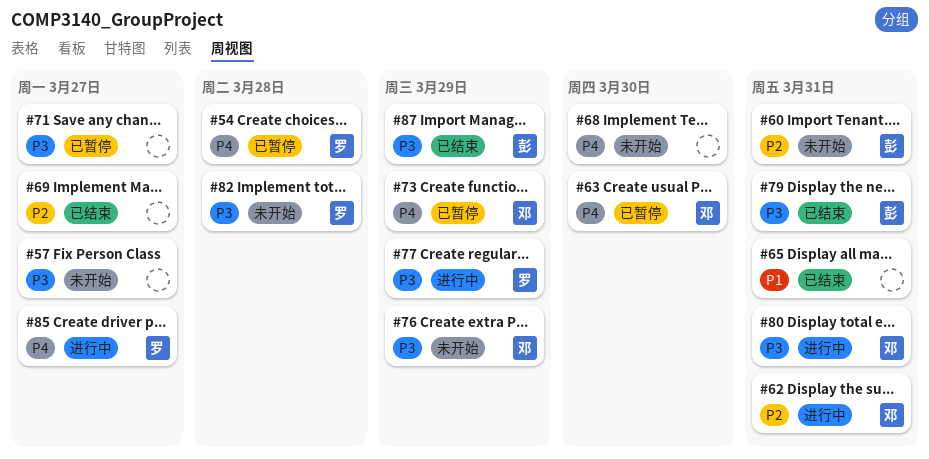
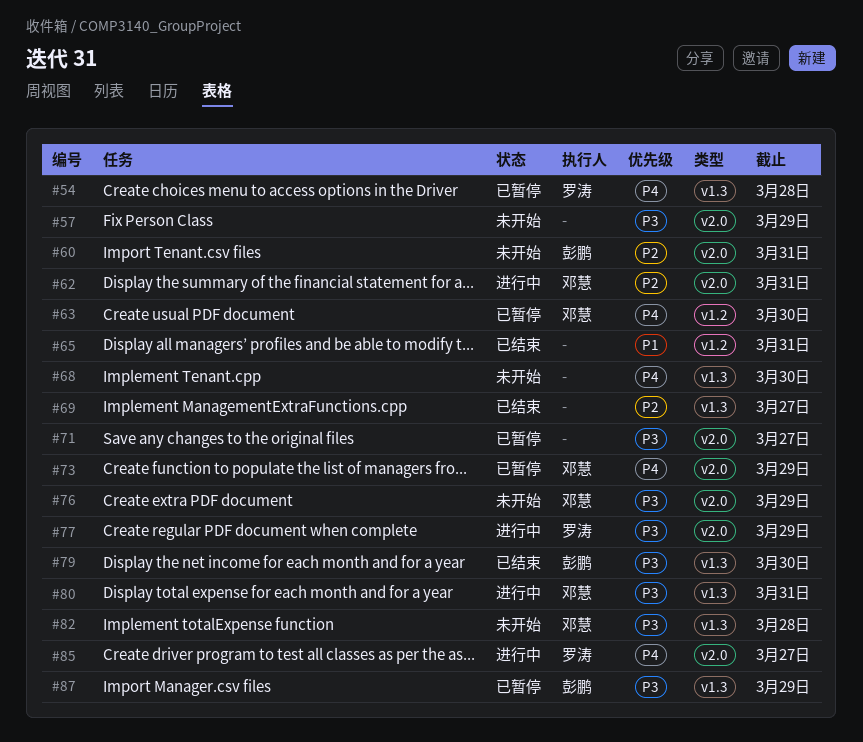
#57, due: Mar 27 -> Mar 29
#79, due: Mar 31 -> Mar 30
#82, owner: 罗涛 -> 邓慧
#87, status: 已结束 -> 已暂停

